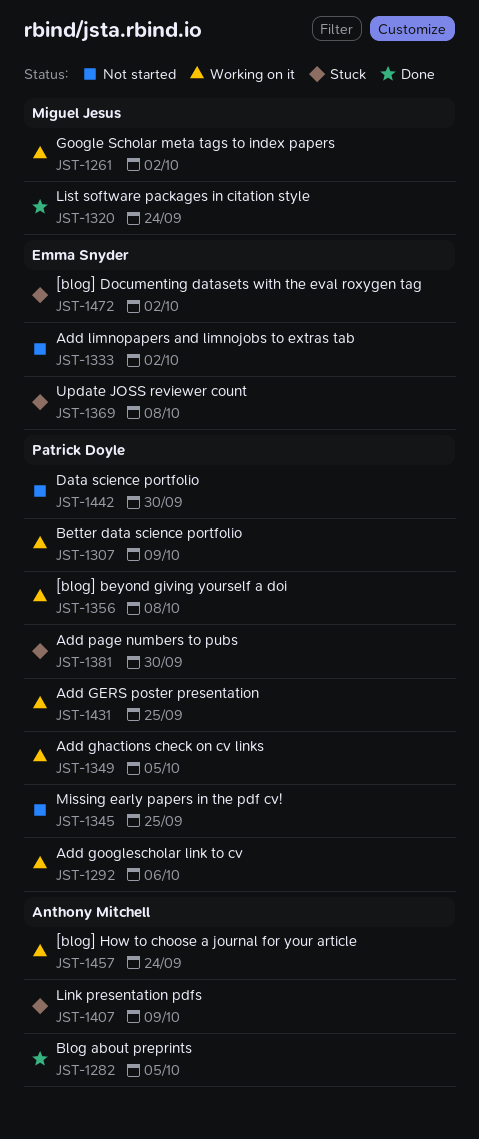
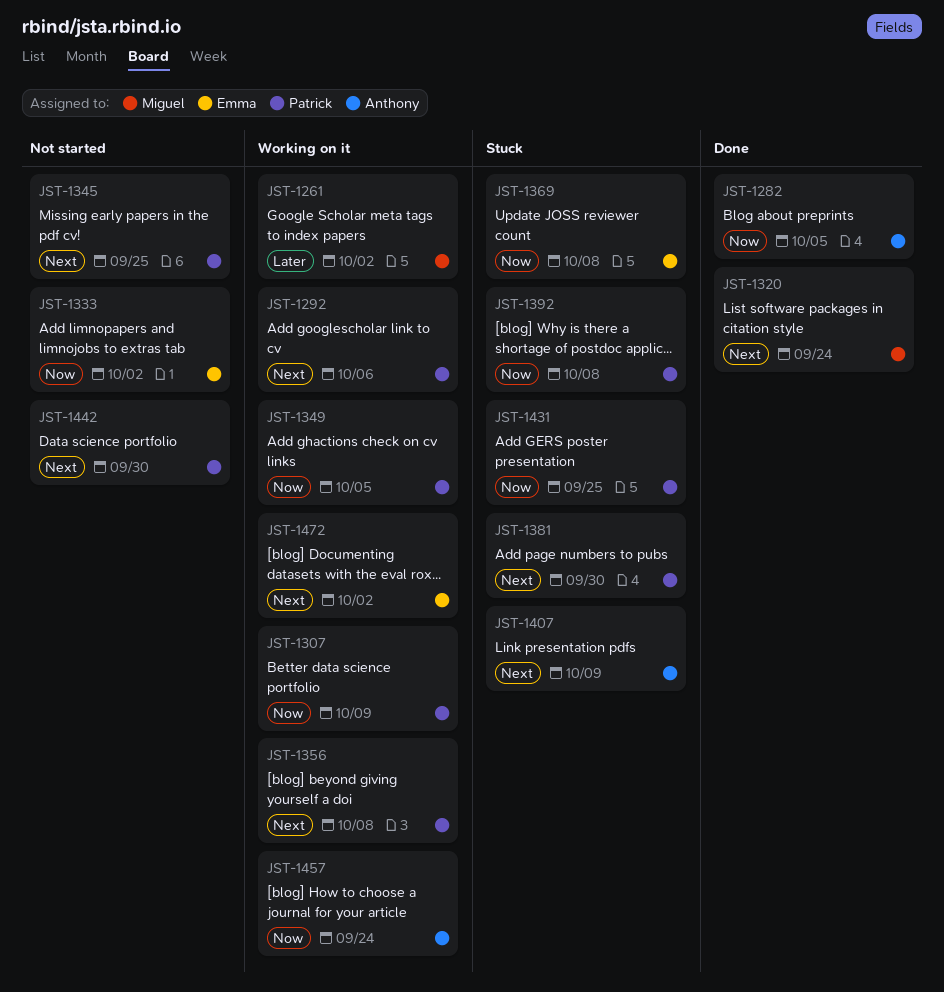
JST-1392: none -> present
JST-1431, status: Working on it -> Stuck
JST-1472, status: Stuck -> Working on it

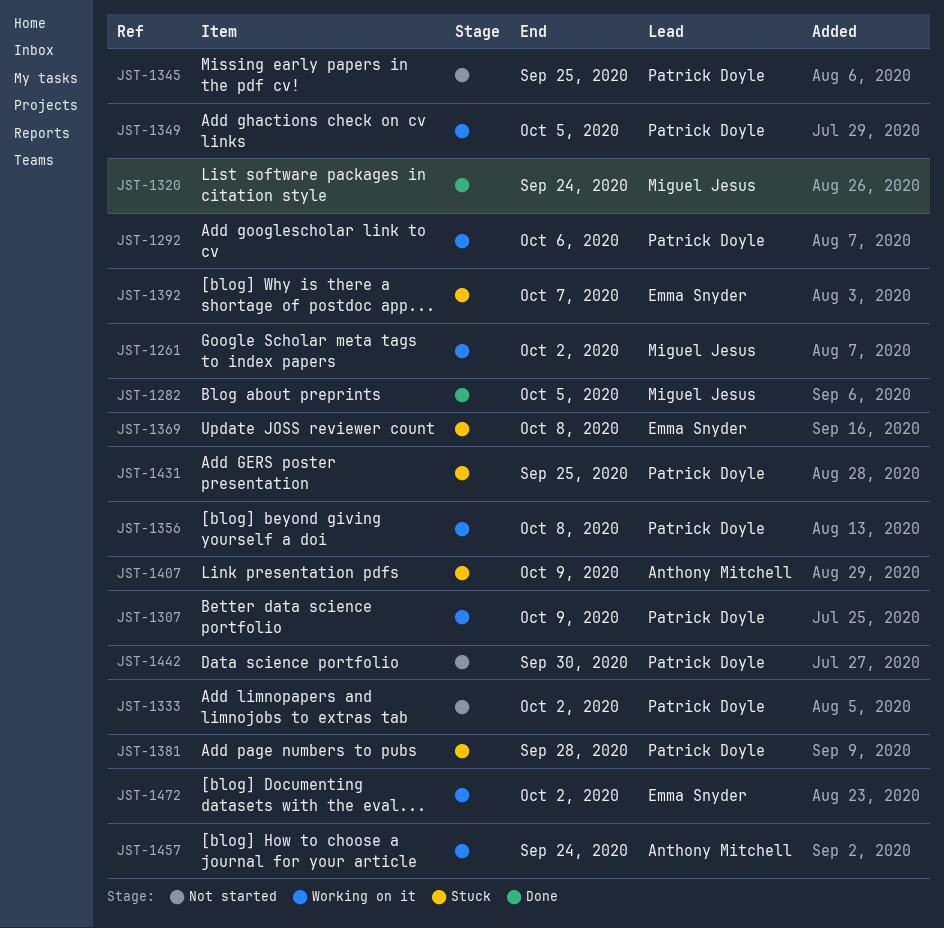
JST-1282, owner: Anthony Mitchell -> Miguel Jesus
JST-1333, owner: Emma Snyder -> Patrick Doyle
JST-1381, due: Sep 30 -> Sep 28
JST-1392, owner: Patrick Doyle -> Emma Snyder
JST-1392, due: Oct 8 -> Oct 7

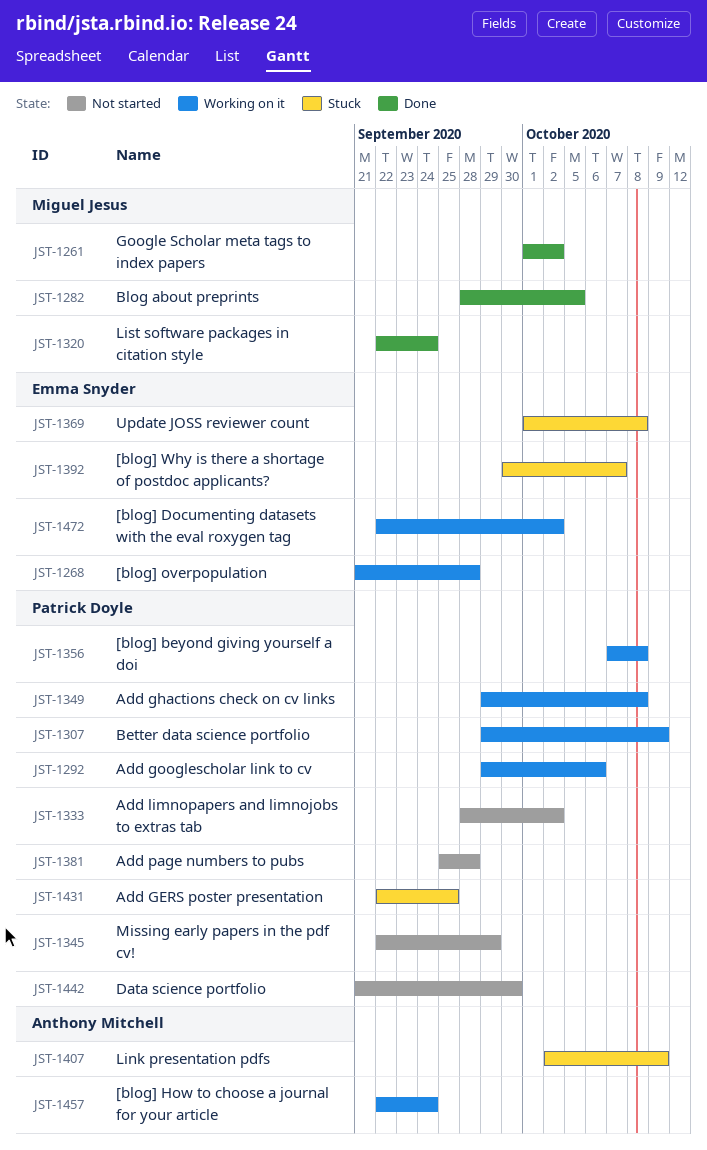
JST-1261, status: Working on it -> Done
JST-1268: none -> present
JST-1345, due: Sep 25 -> Sep 29
JST-1349, due: Oct 5 -> Oct 8
JST-1381, status: Stuck -> Not started

